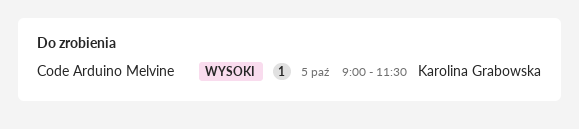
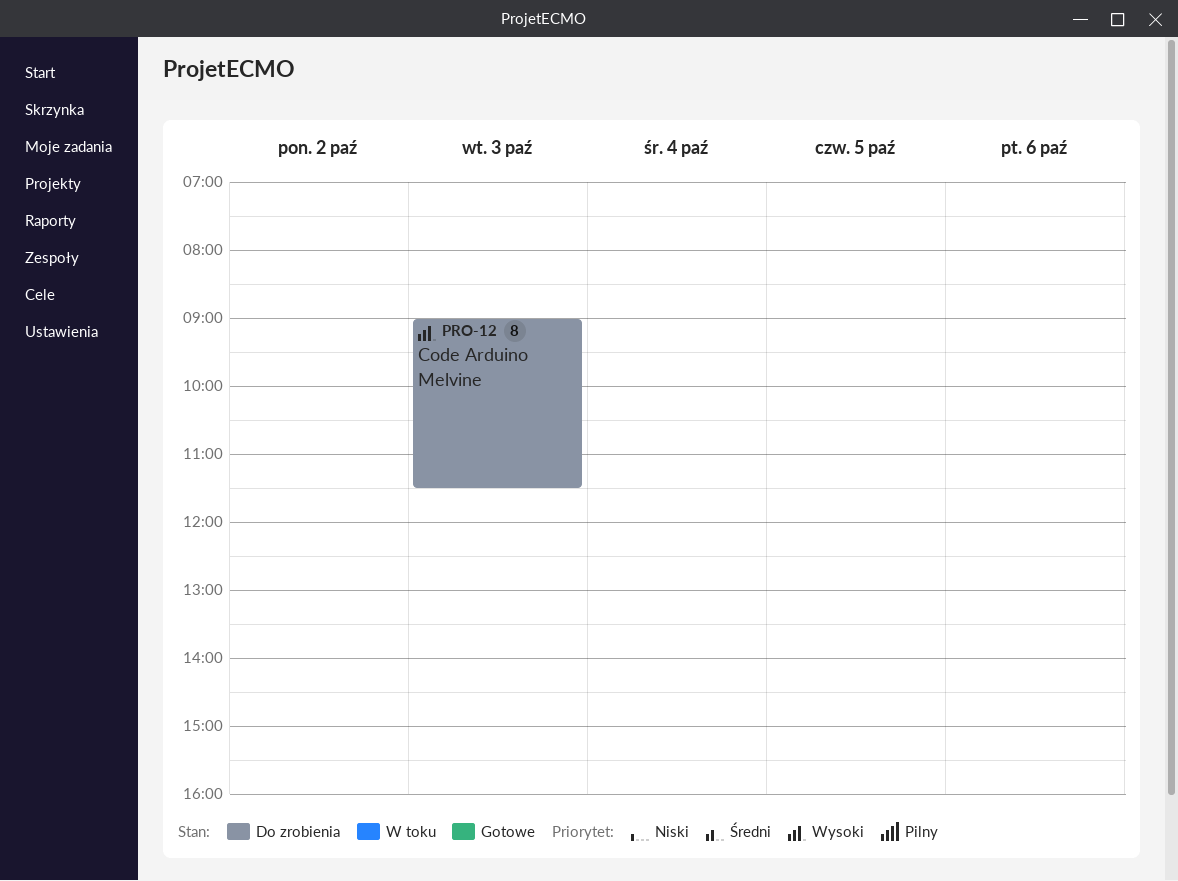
Code Arduino Melvine, estimate: 1 -> 8
Code Arduino Melvine, day: Oct 5 -> Oct 3

